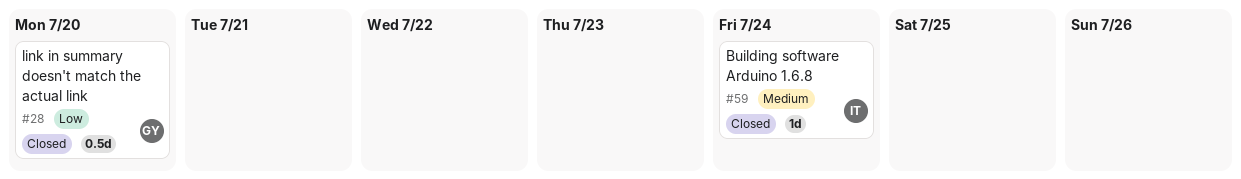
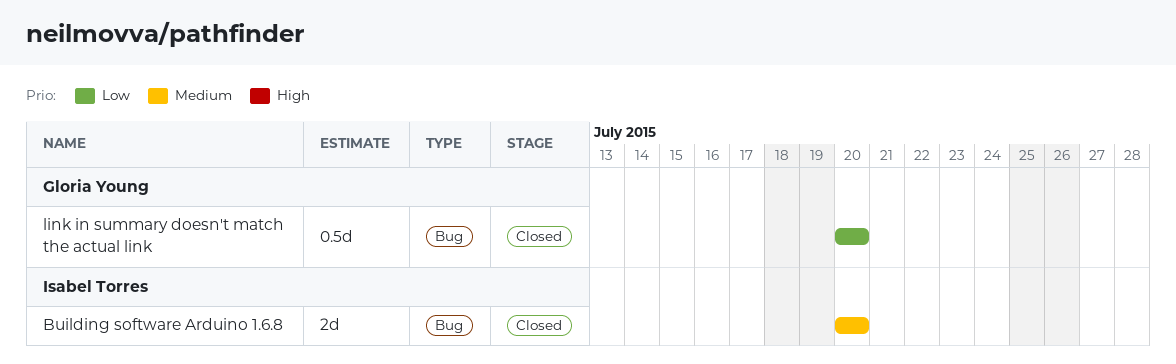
Building software Arduino 1.6.8, estimate: 1d -> 2d
Building software Arduino 1.6.8, due: Jul 24 -> Jul 20

